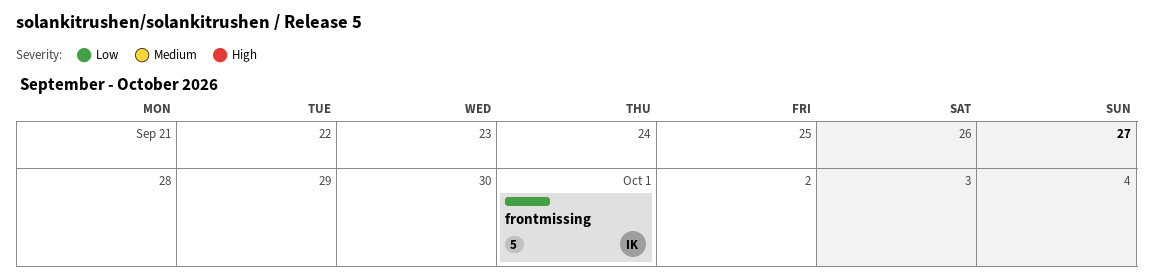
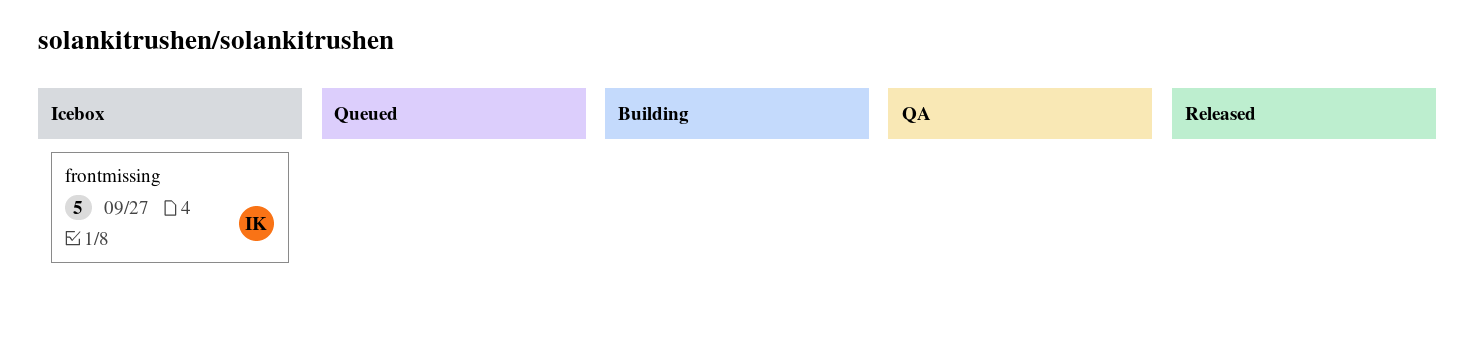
frontmissing, due: Oct 1 -> Sep 27

